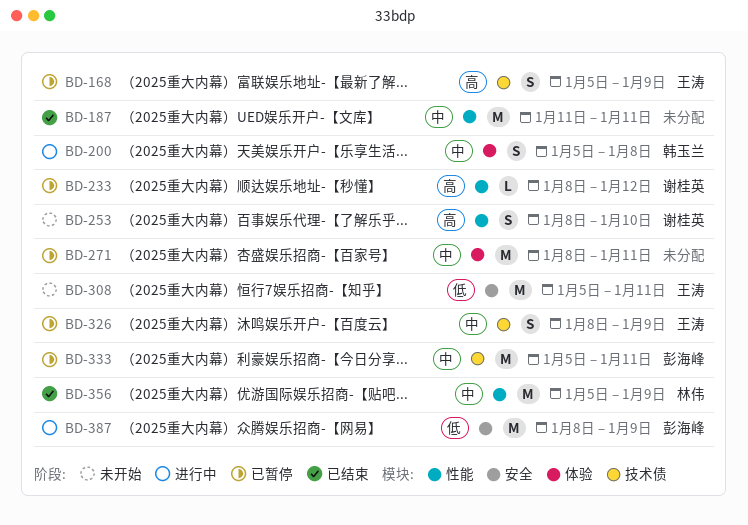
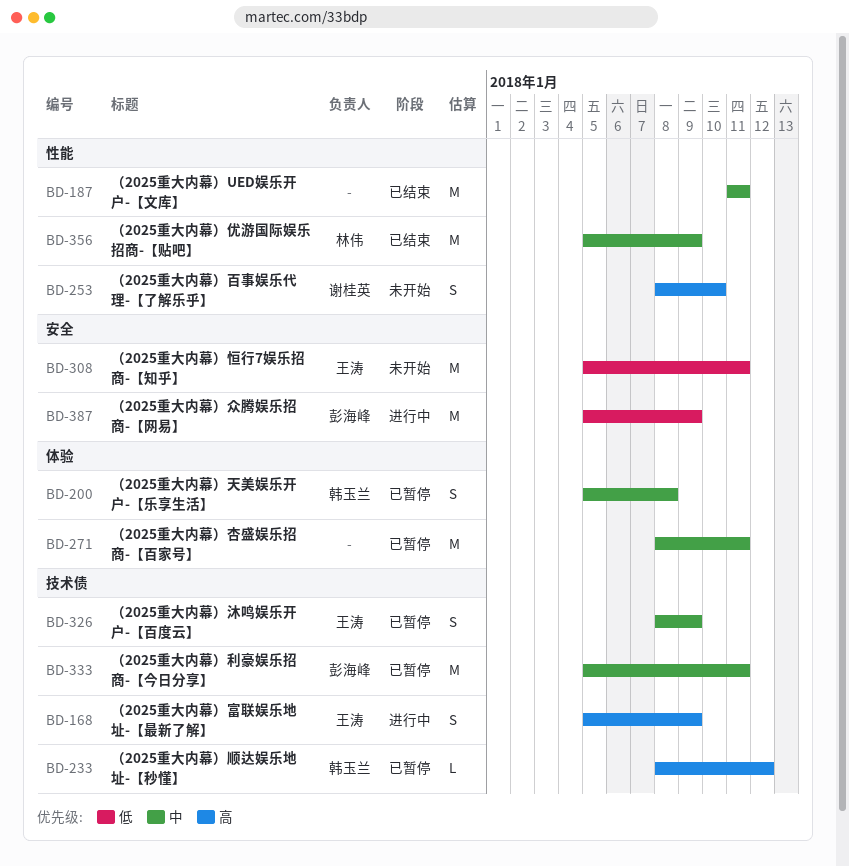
BD-168, status: 已暂停 -> 进行中
BD-200, status: 进行中 -> 已暂停
BD-233, owner: 谢桂英 -> 韩玉兰
BD-233, label: 性能 -> 技术债
BD-387, start: Jan 8 -> Jan 5

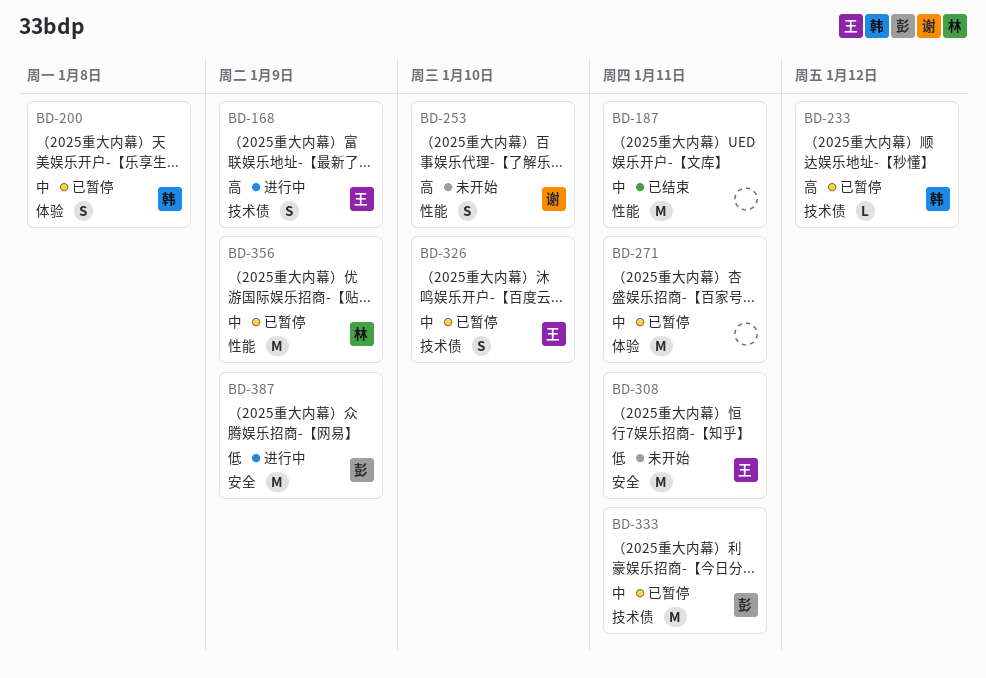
BD-326, due: Jan 9 -> Jan 10
BD-356, status: 已结束 -> 已暂停

